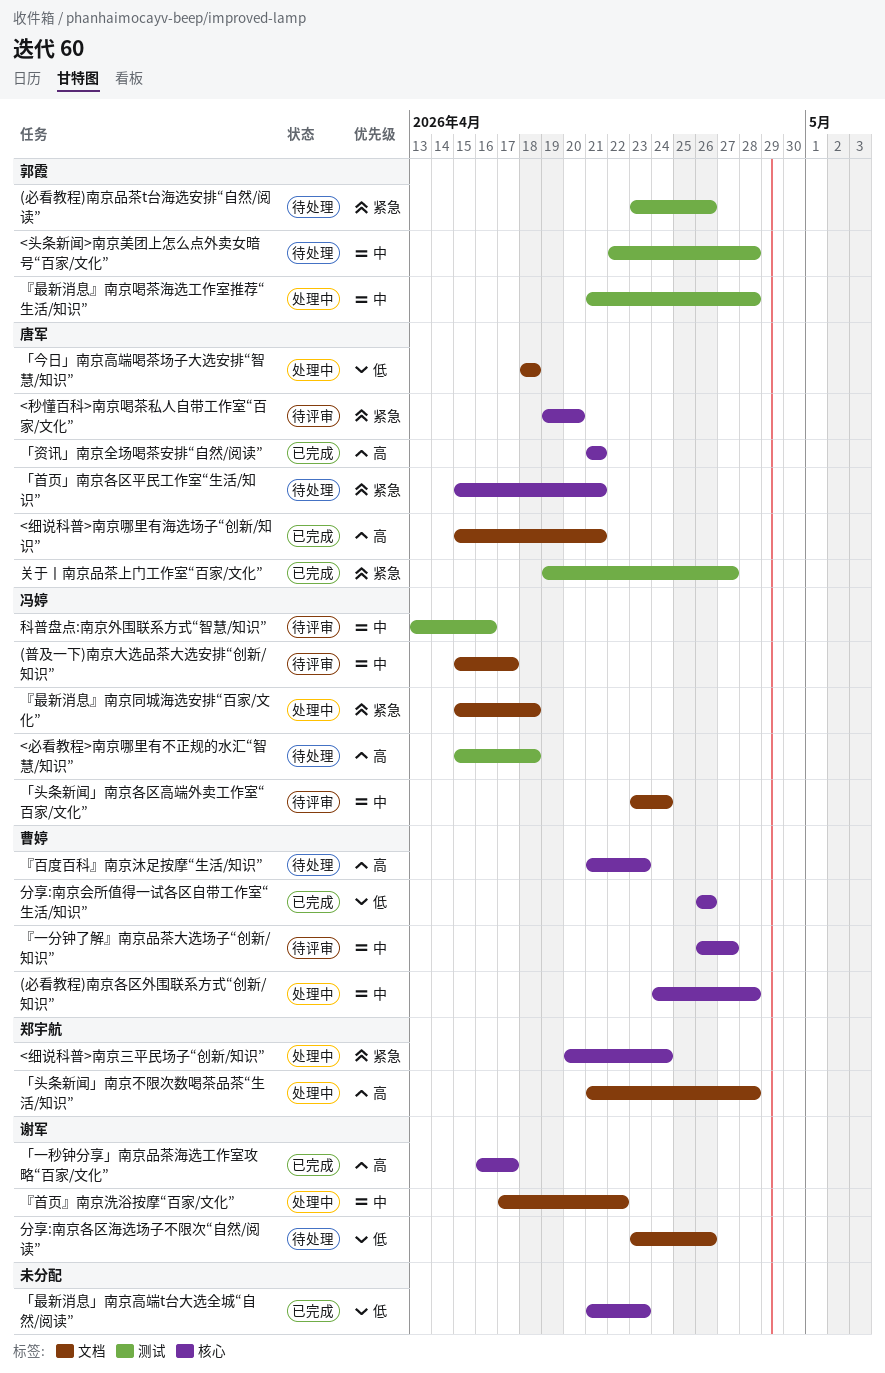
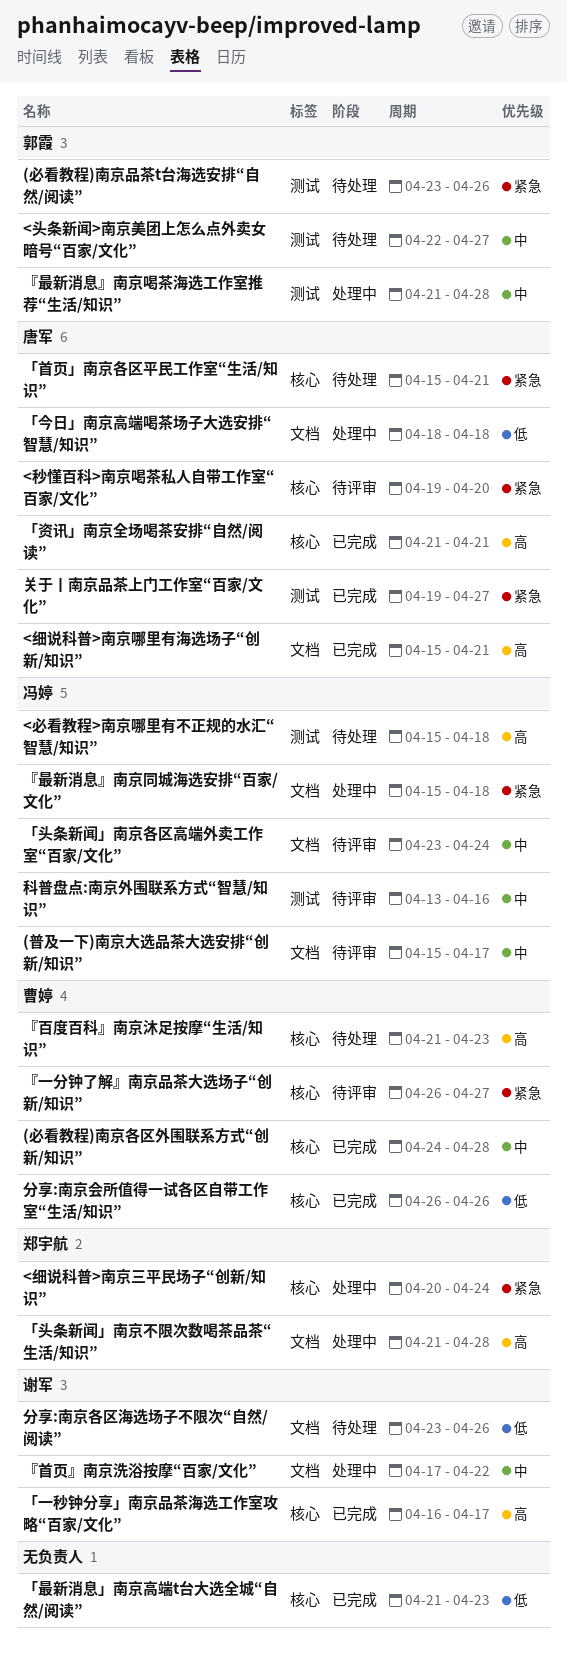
(必看教程)南京各区外围联系方式“创新/知识”, status: 处理中 -> 已完成
<头条新闻>南京美团上怎么点外卖女暗号“百家/文化”, due: Apr 28 -> Apr 27
『一分钟了解』南京品茶大选场子“创新/知识”, priority: 中 -> 紧急

